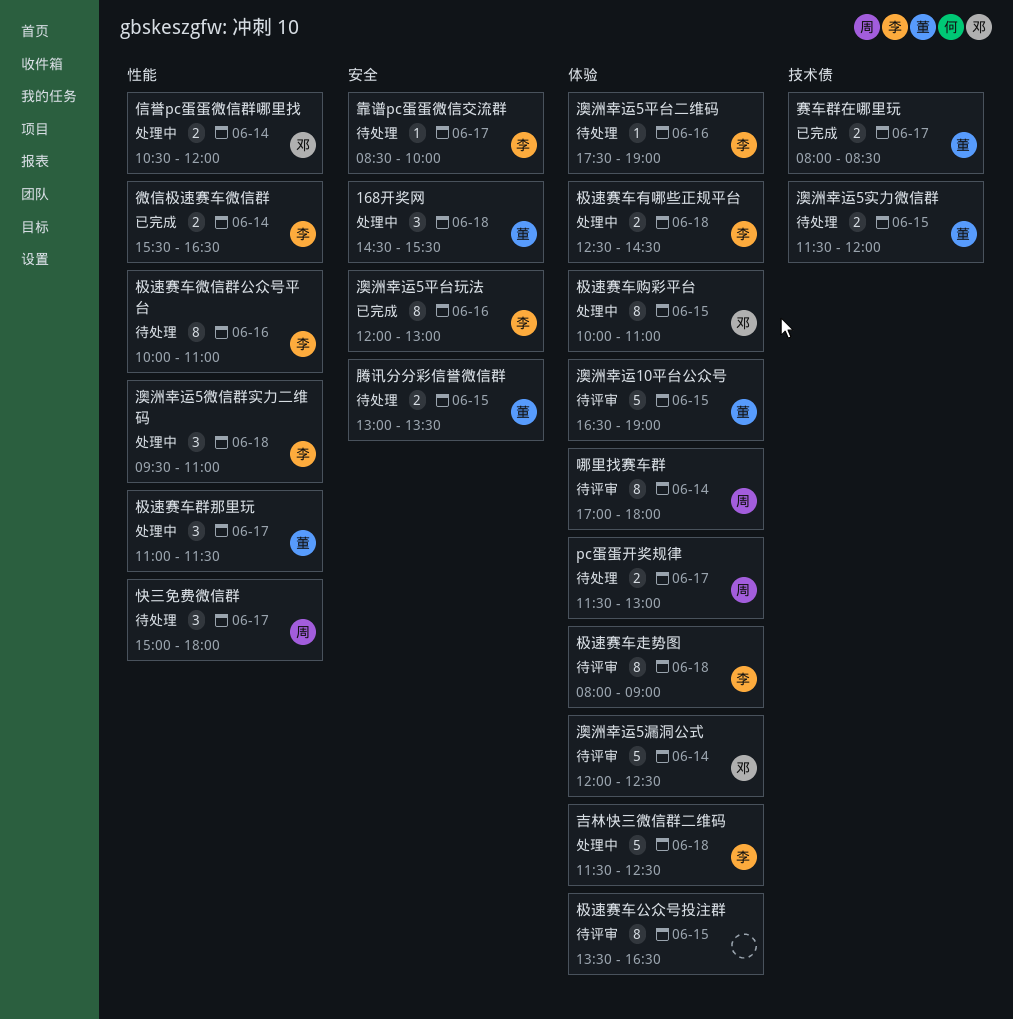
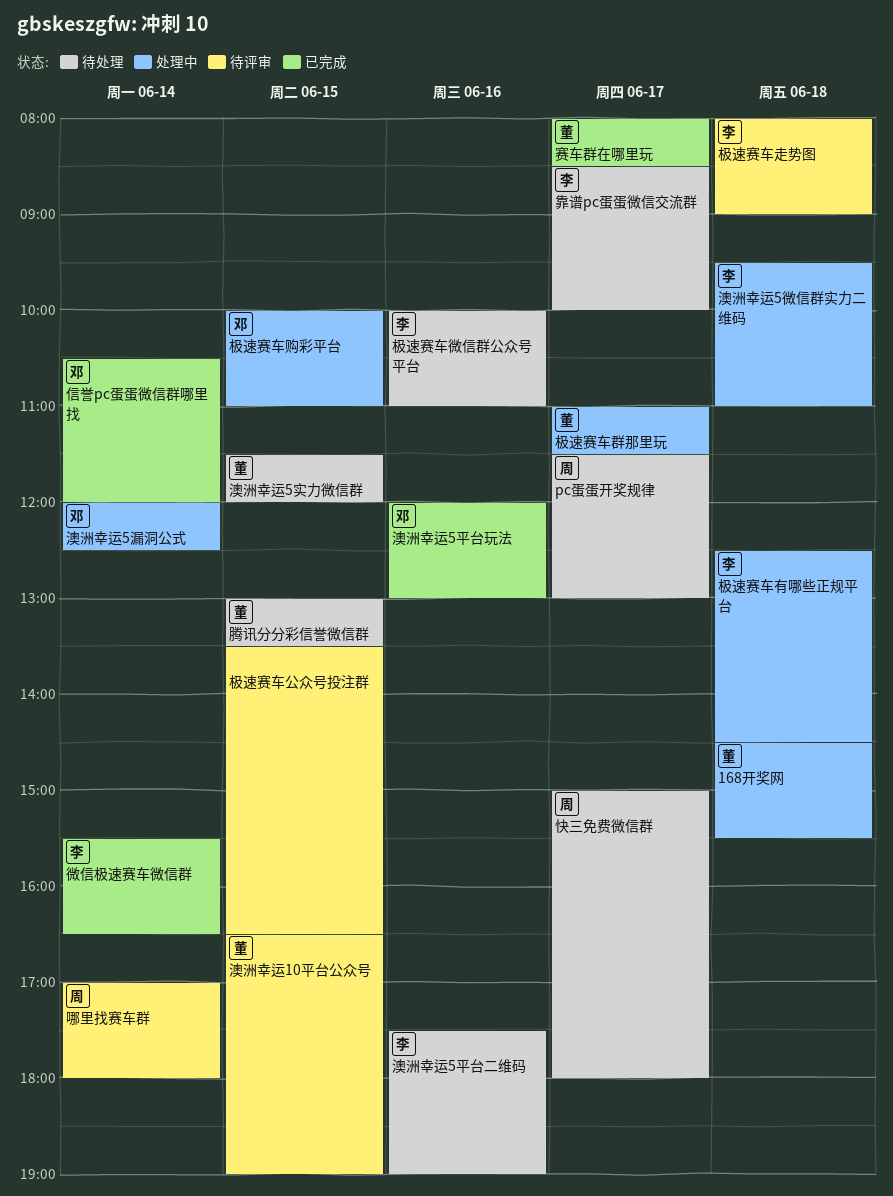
信誉pc蛋蛋微信群哪里找, status: 处理中 -> 已完成
吉林快三微信群二维码: present -> none
澳洲幸运5平台玩法, owner: 李 -> 邓
澳洲幸运5漏洞公式, status: 待评审 -> 处理中

